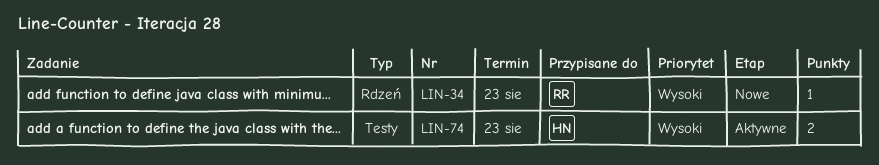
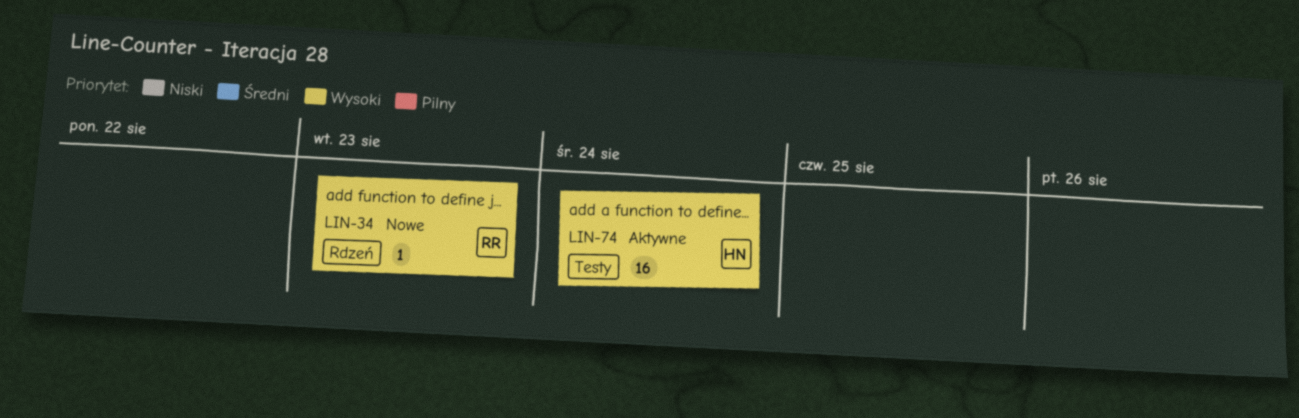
LIN-74, estimate: 2 -> 16
LIN-74, due: Aug 23 -> Aug 24

